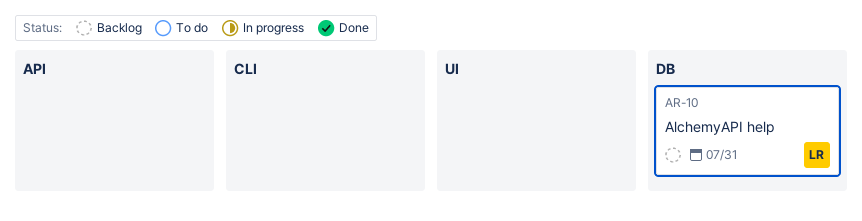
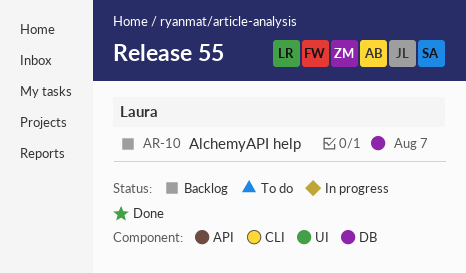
AR-10, due: Jul 31 -> Aug 7

